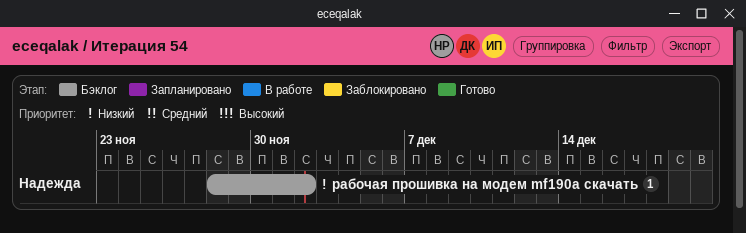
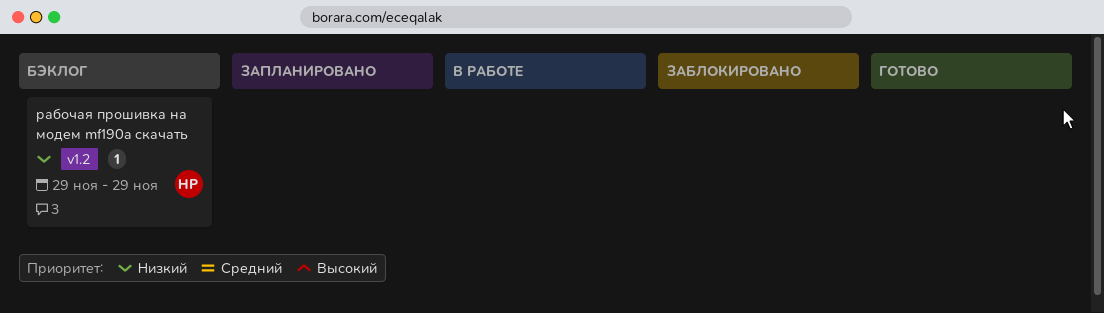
рабочая прошивка на модем mf190a скачать, start: Nov 28 -> Nov 29
рабочая прошивка на модем mf190a скачать, due: Dec 2 -> Nov 29

